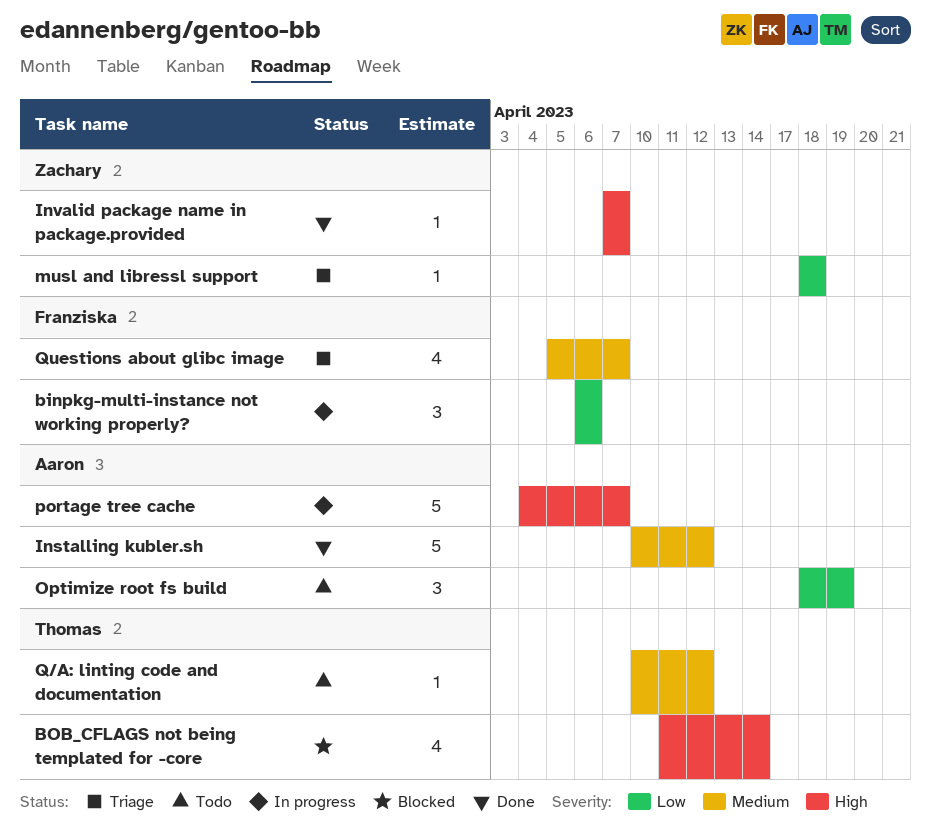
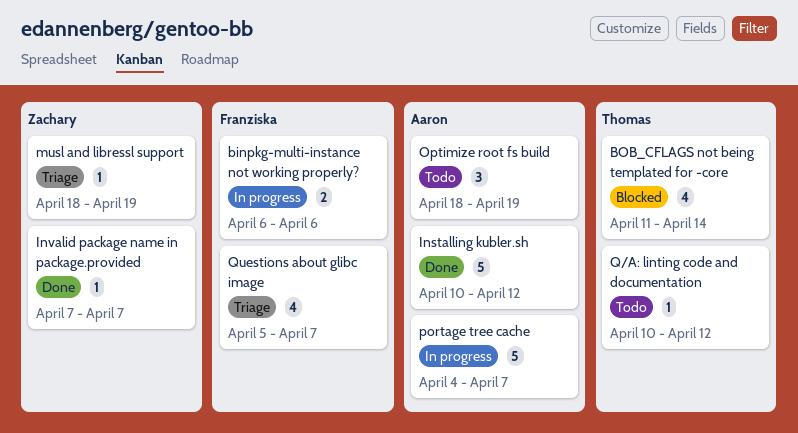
binpkg-multi-instance not working properly?, estimate: 3 -> 2
musl and libressl support, due: Apr 18 -> Apr 19

